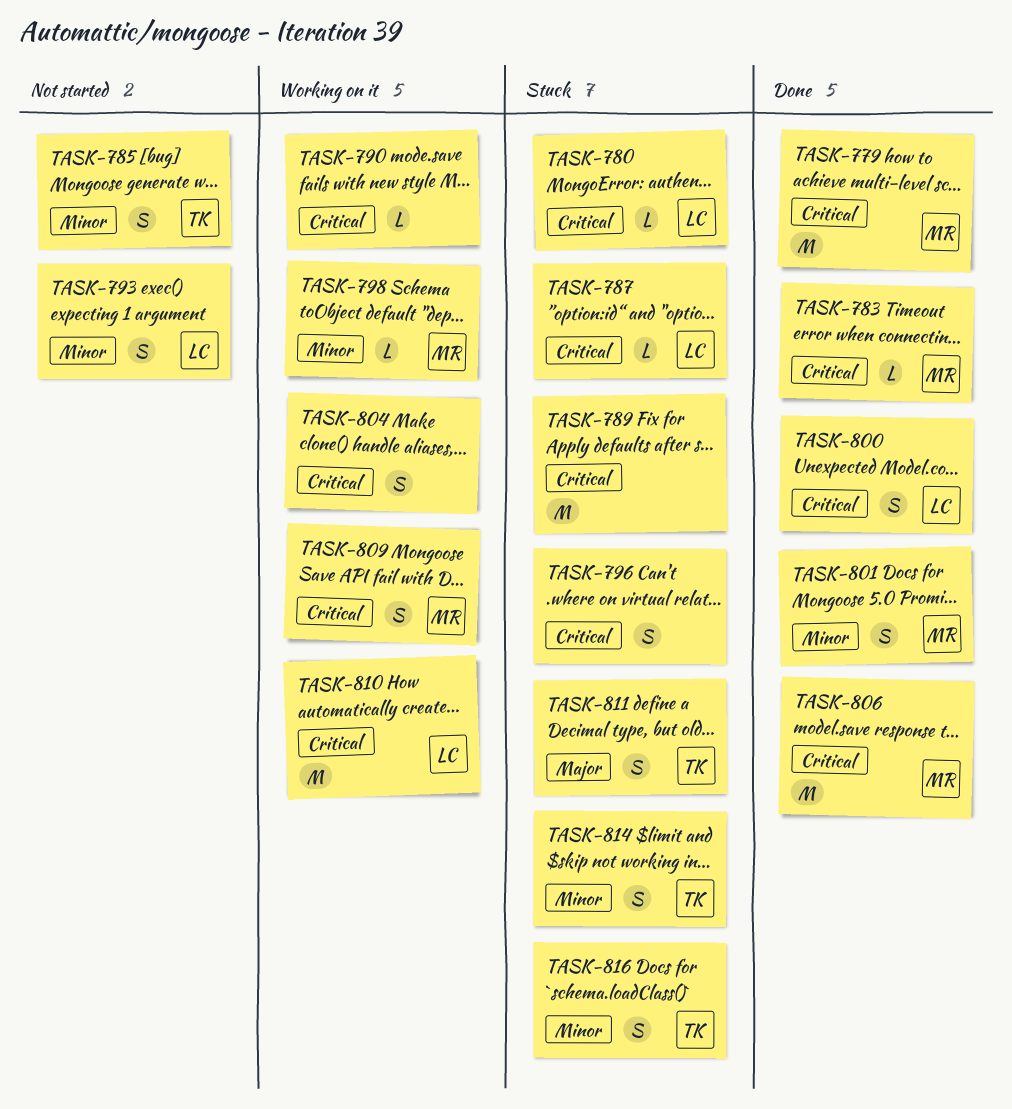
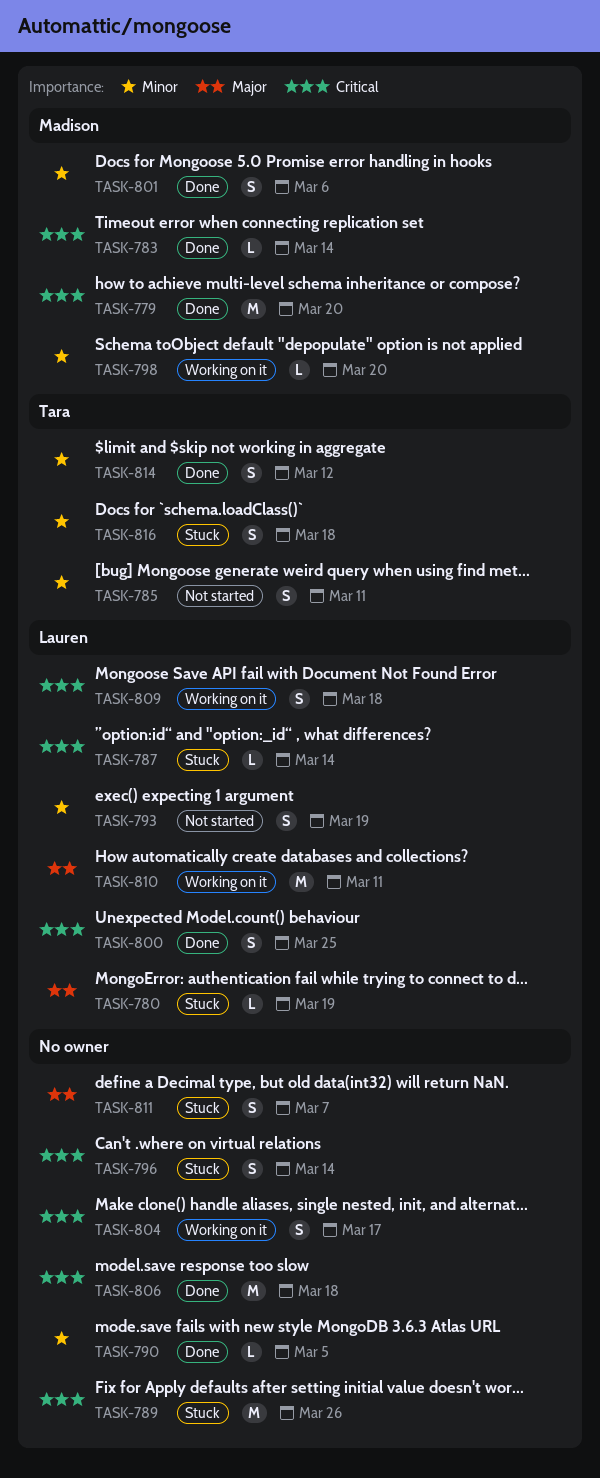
TASK-780, priority: Critical -> Major
TASK-790, status: Working on it -> Done
TASK-790, priority: Critical -> Minor
TASK-806, owner: Madison -> none
TASK-809, owner: Madison -> Lauren
TASK-810, priority: Critical -> Major
TASK-811, owner: Tara -> none
TASK-814, status: Stuck -> Done

